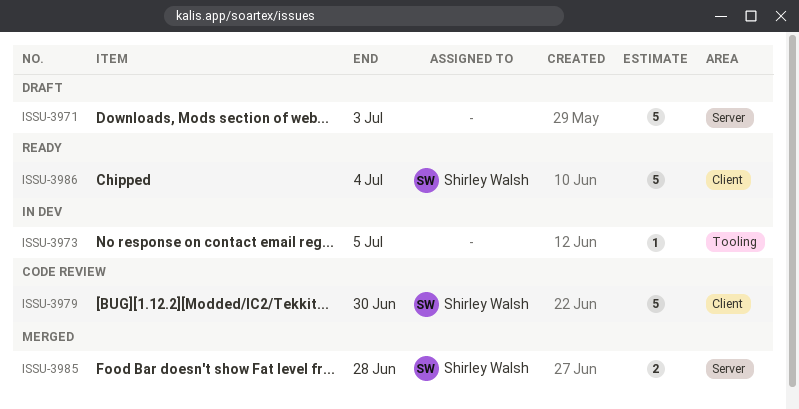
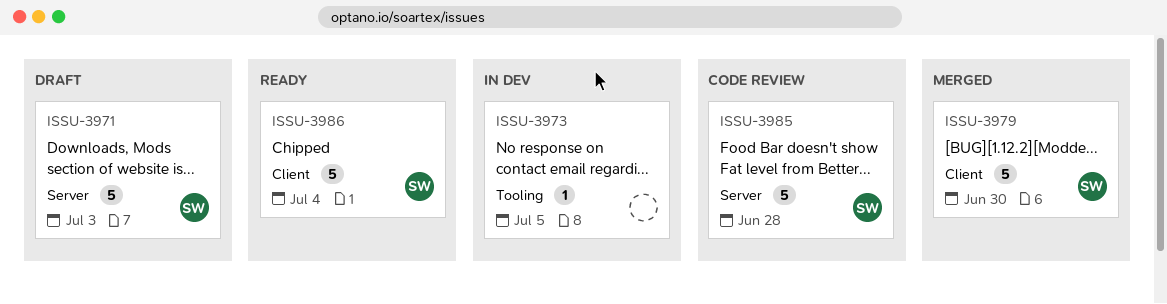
ISSU-3971, owner: none -> Shirley Walsh
ISSU-3979, status: Code review -> Merged
ISSU-3985, status: Merged -> Code review
ISSU-3985, estimate: 2 -> 5

